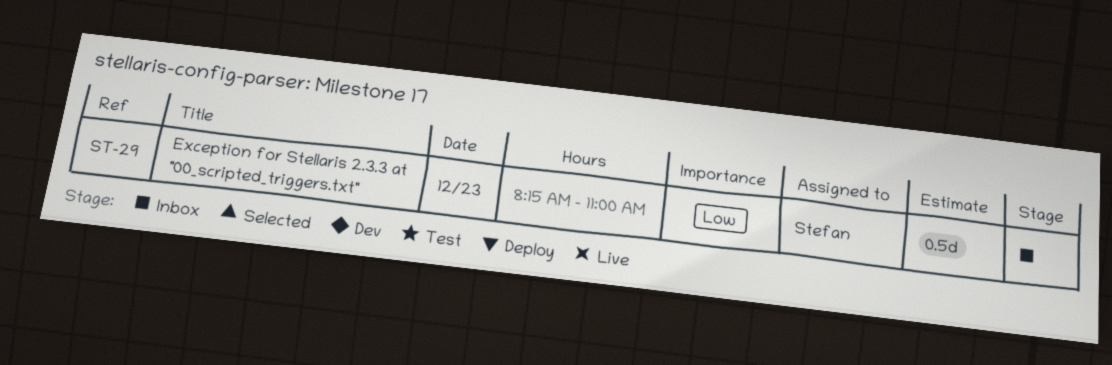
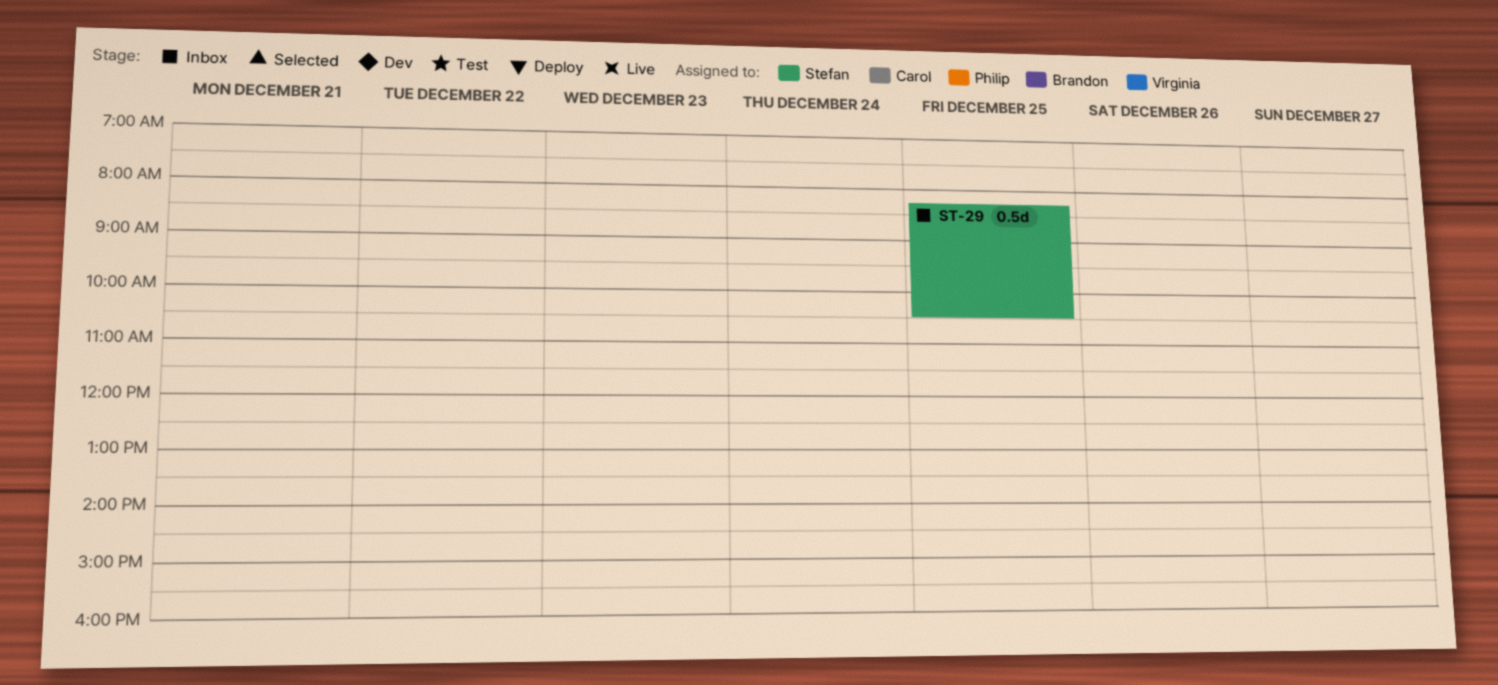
ST-29, day: Dec 23 -> Dec 25
ST-29, ends: 11:00 -> 10:30

